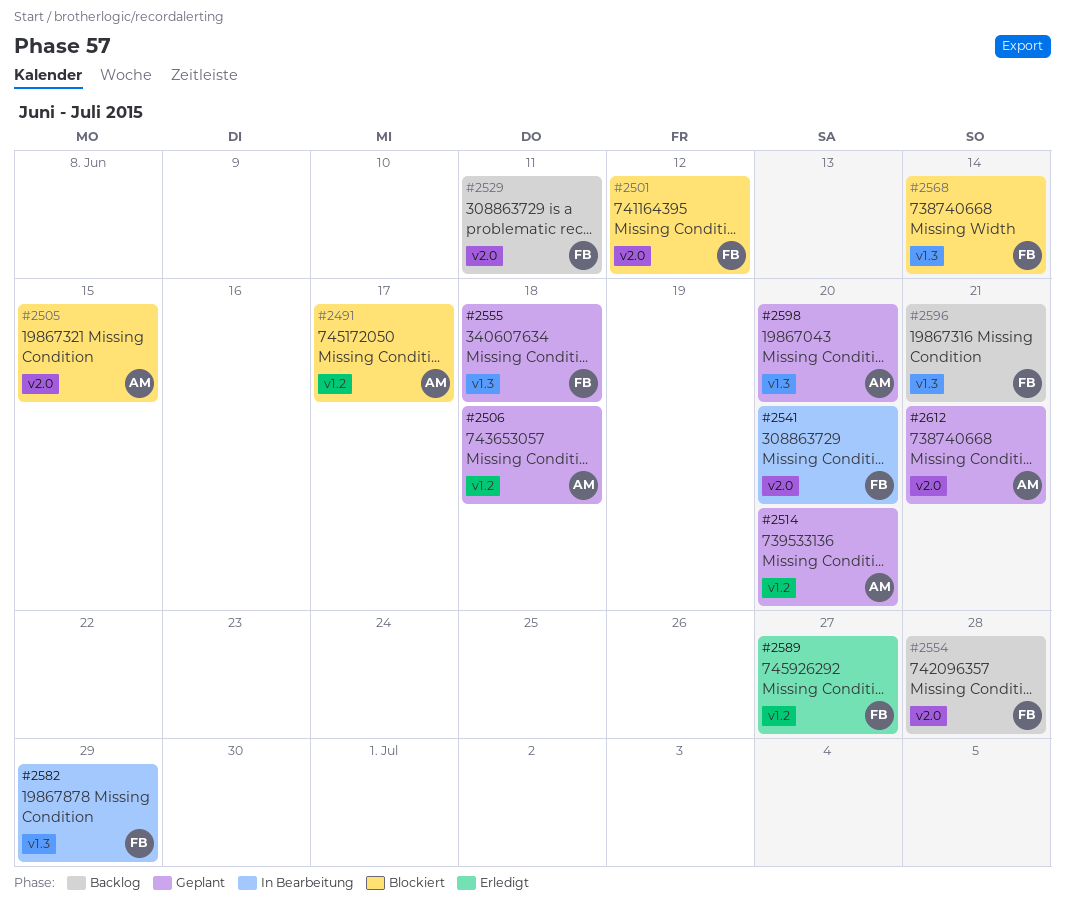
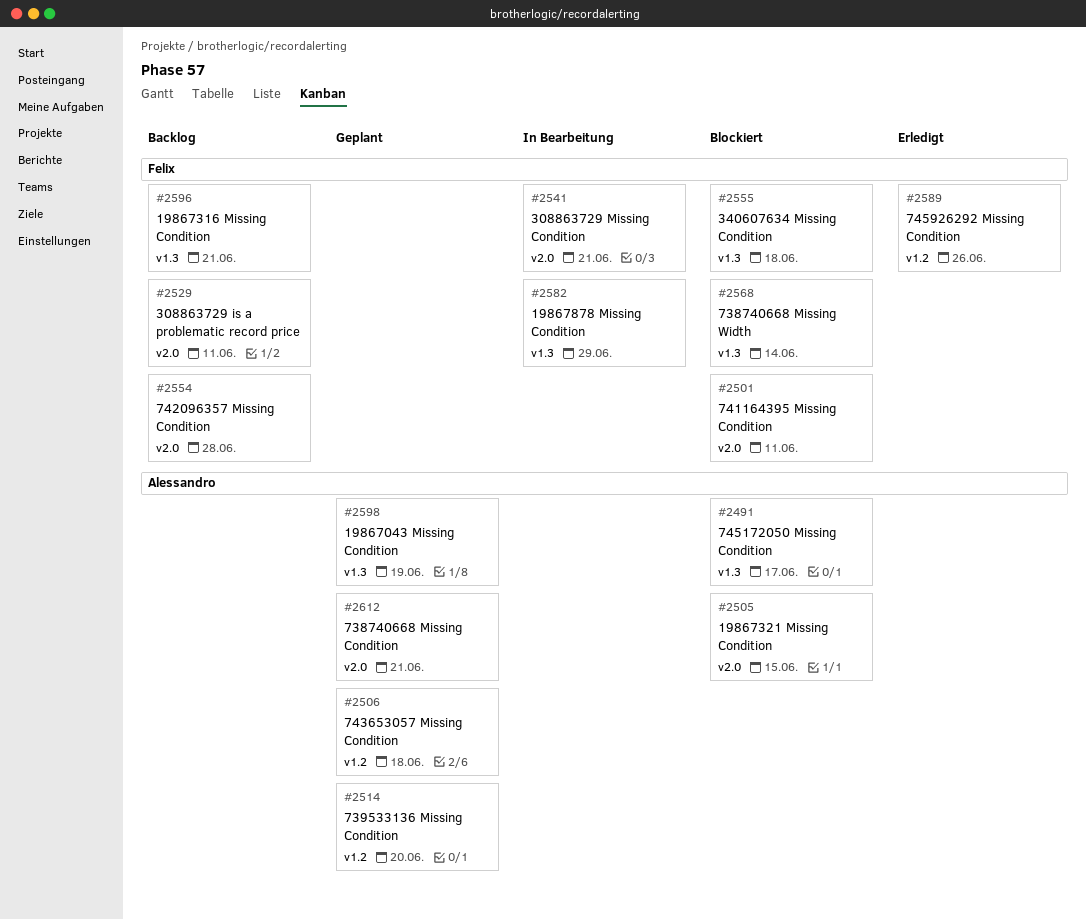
#2491, label: v1.2 -> v1.3
#2501, due: Jun 12 -> Jun 11
#2541, due: Jun 20 -> Jun 21
#2555, status: Geplant -> Blockiert
#2589, due: Jun 27 -> Jun 26
#2598, due: Jun 20 -> Jun 19

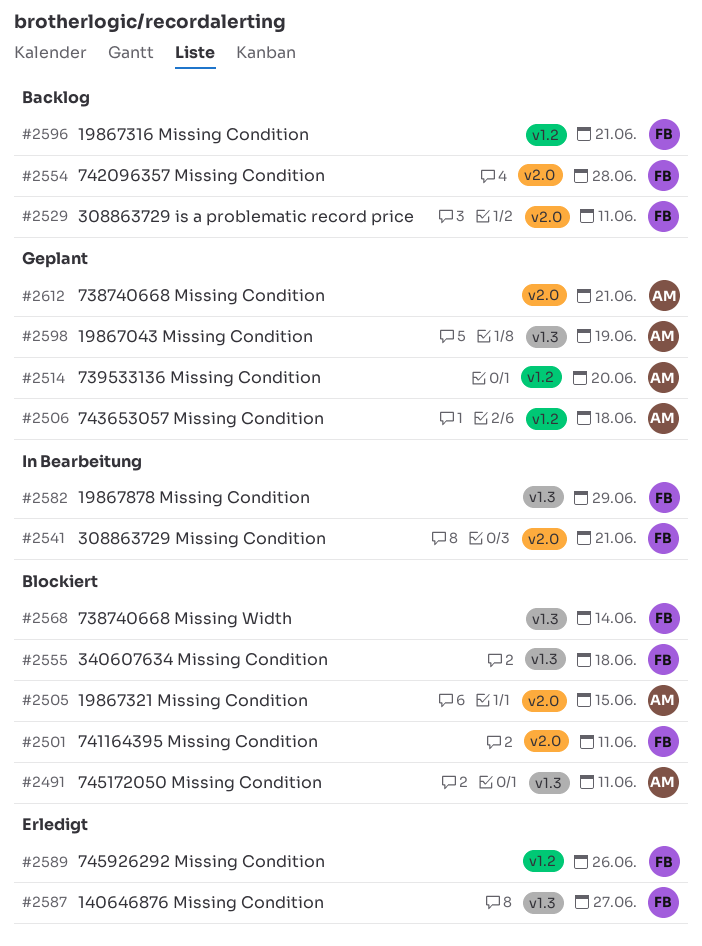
#2491, due: Jun 17 -> Jun 11
#2587: none -> present
#2596, label: v1.3 -> v1.2

